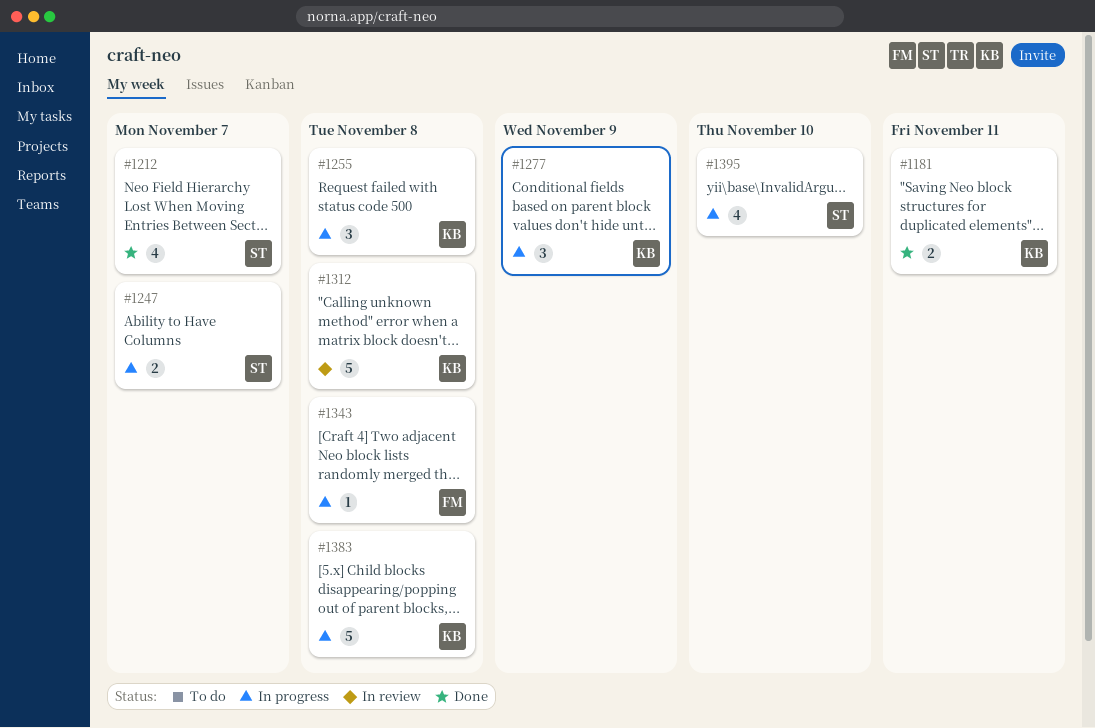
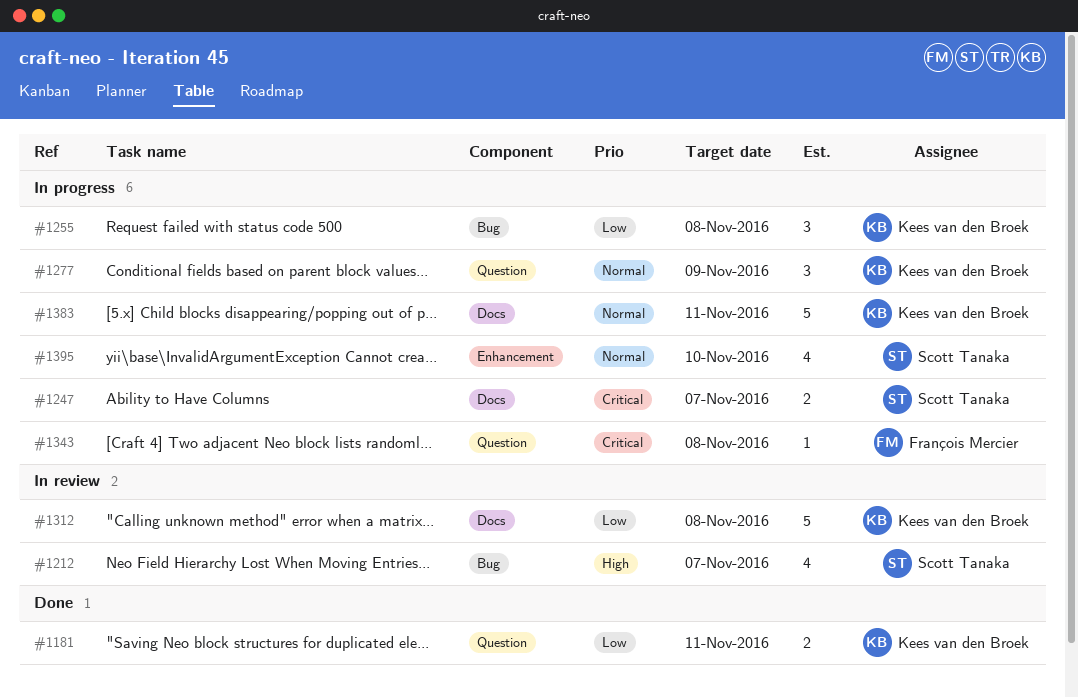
#1212, status: Done -> In review
#1383, due: Nov 8 -> Nov 11

